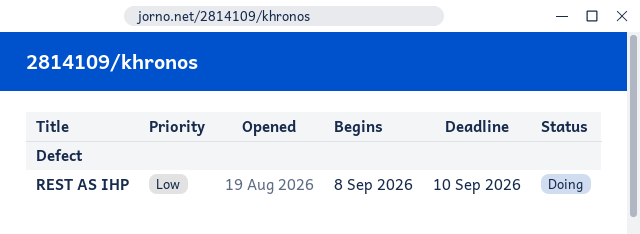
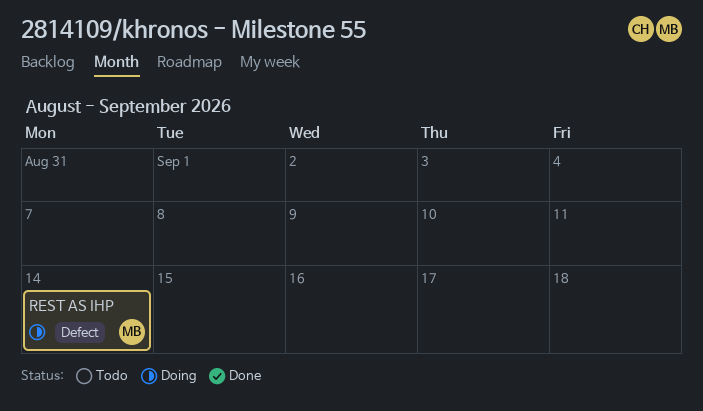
REST AS IHP, due: Sep 10 -> Sep 14

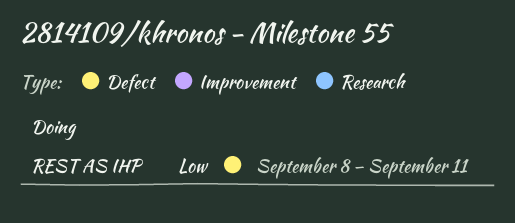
REST AS IHP, due: Sep 14 -> Sep 11

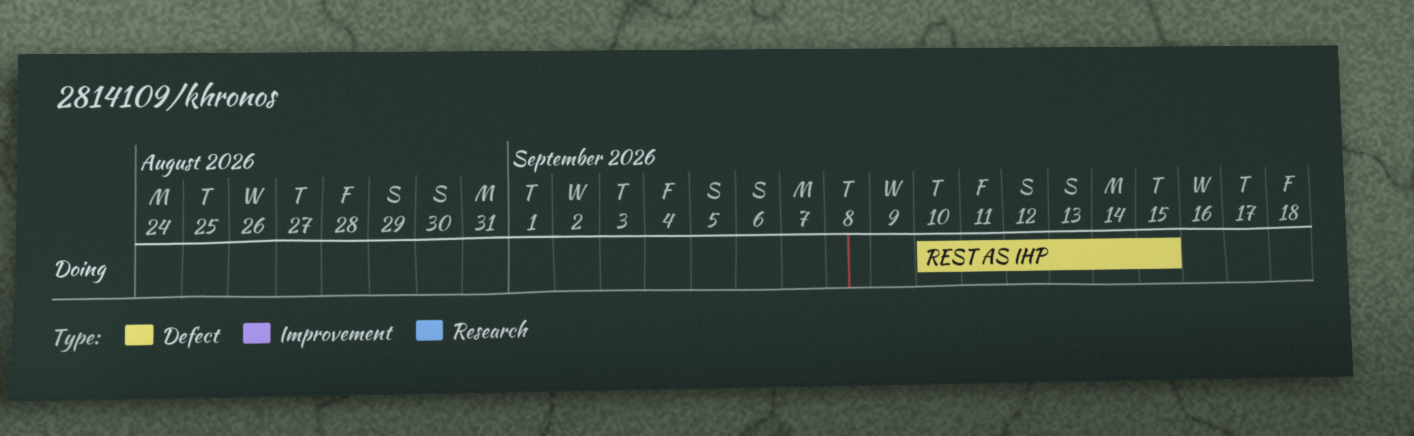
REST AS IHP, start: Sep 8 -> Sep 10
REST AS IHP, due: Sep 11 -> Sep 15

